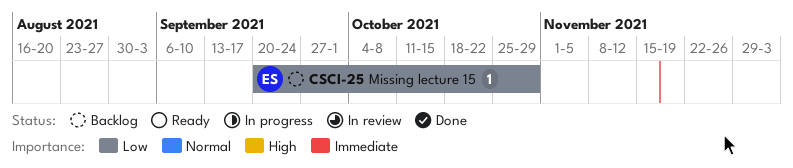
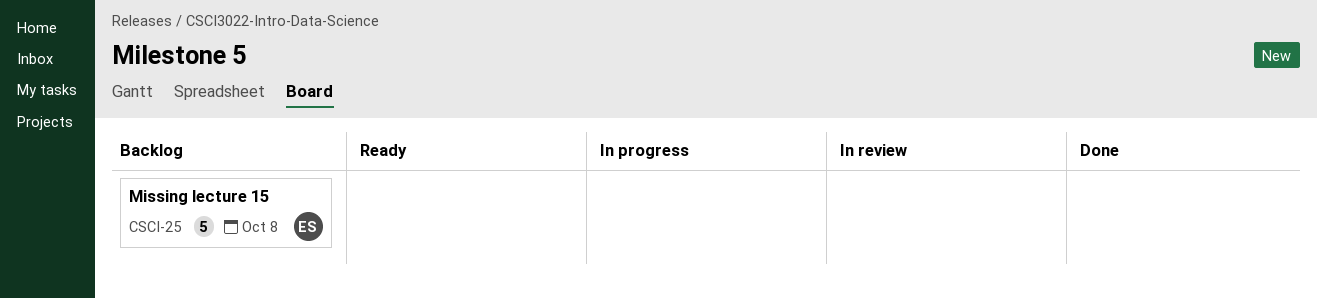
CSCI-25, estimate: 1 -> 5
CSCI-25, due: Oct 29 -> Oct 8

